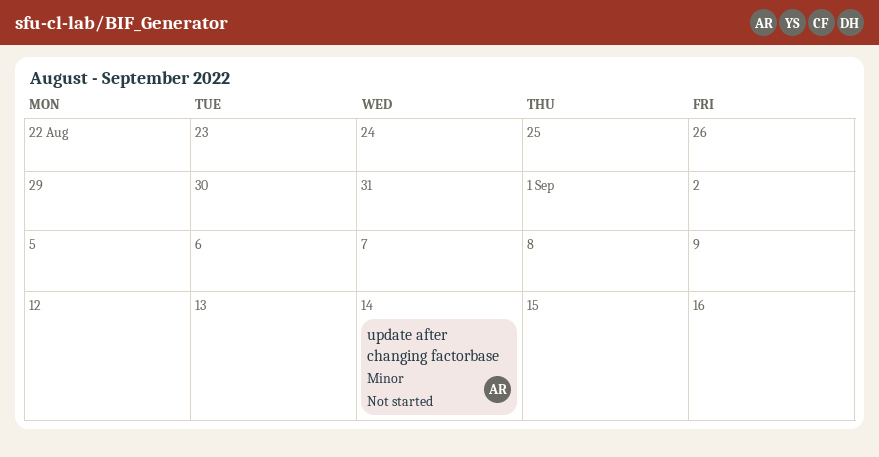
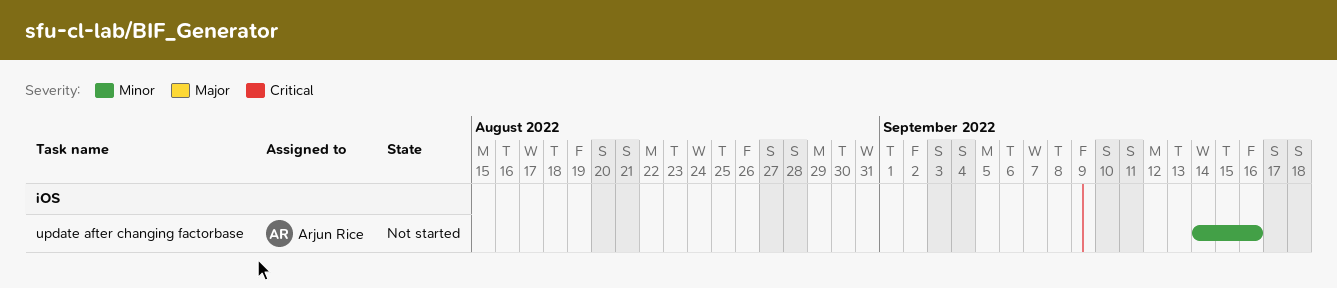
update after changing factorbase, due: Sep 14 -> Sep 16

